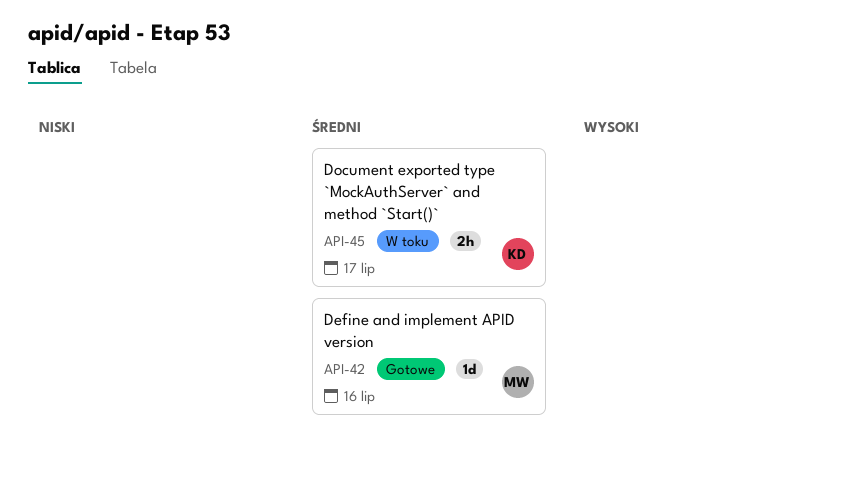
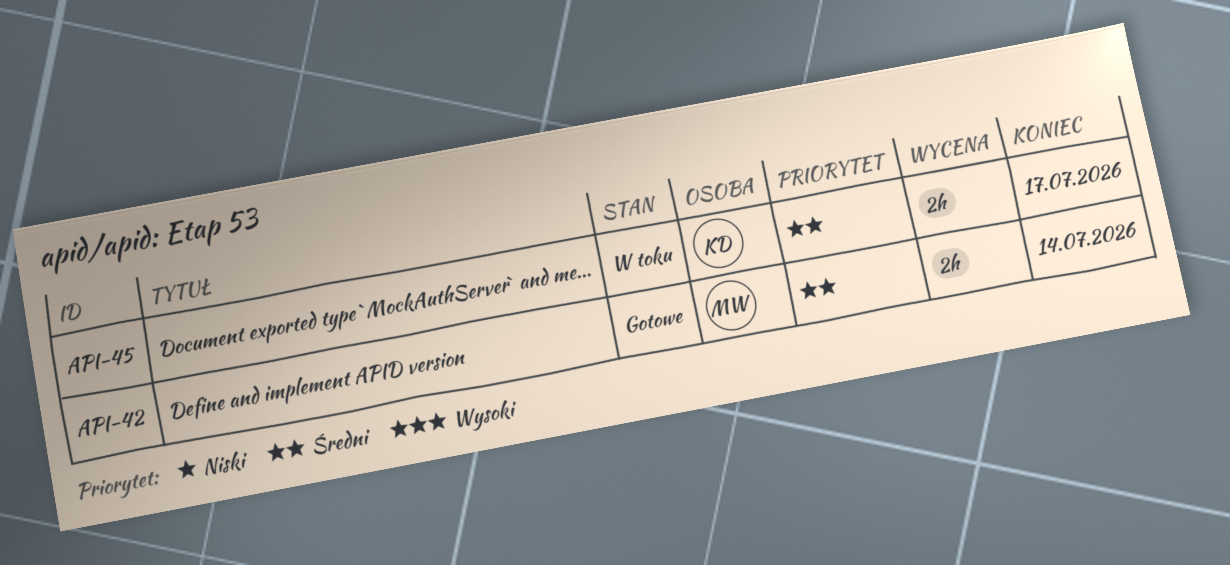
API-42, estimate: 1d -> 2h
API-42, due: Jul 16 -> Jul 14

